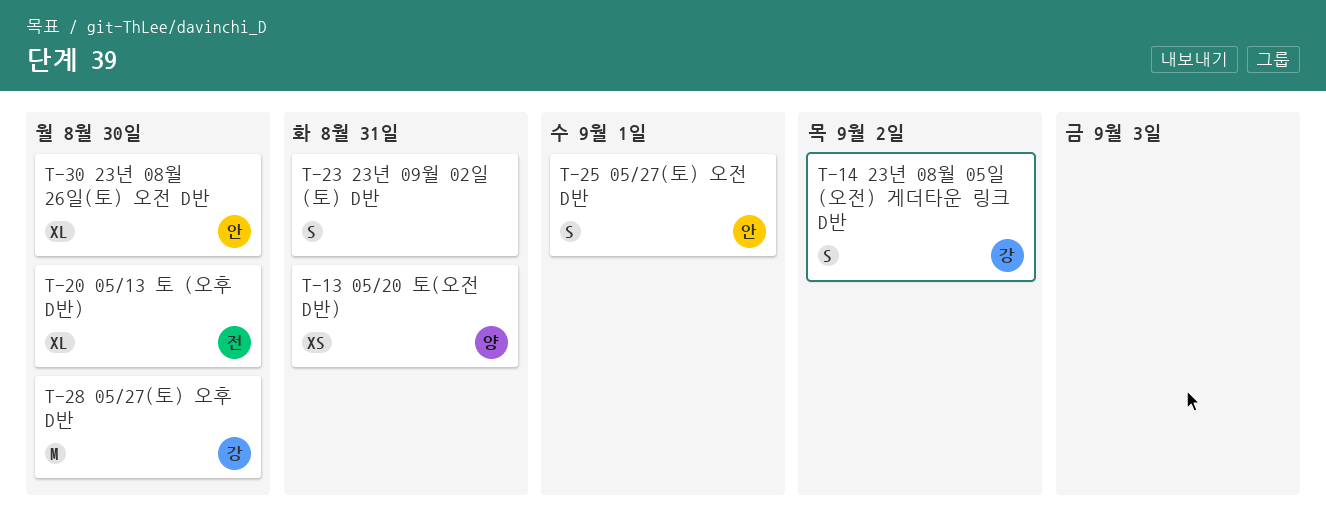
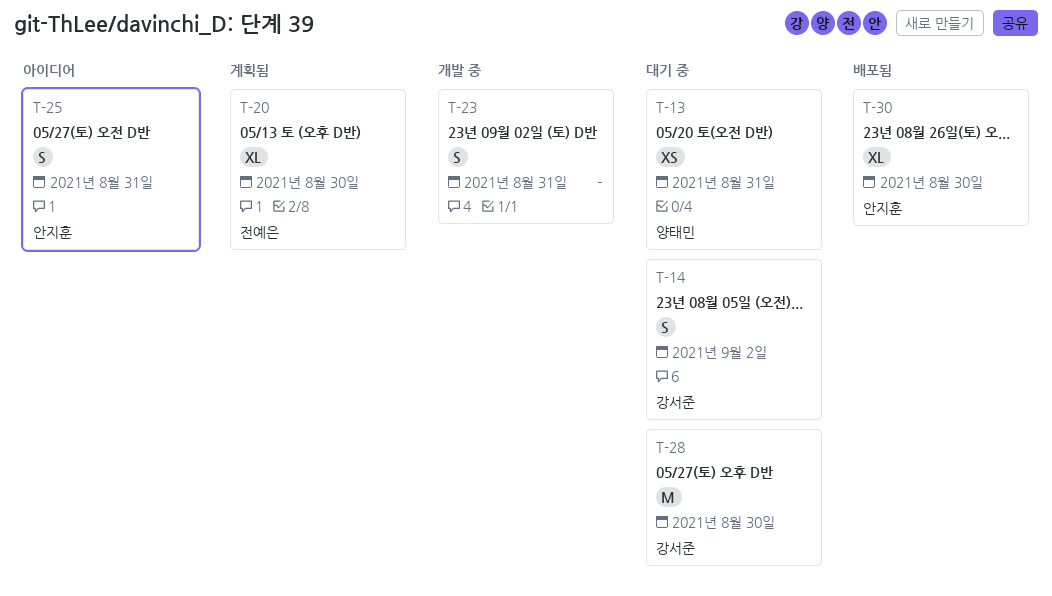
T-25, due: Sep 1 -> Aug 31

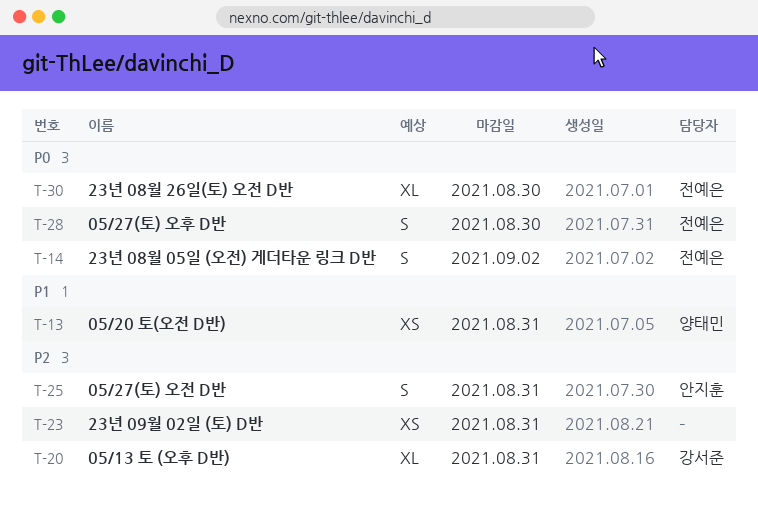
T-14, owner: 강서준 -> 전예은
T-20, owner: 전예은 -> 강서준
T-20, due: Aug 30 -> Aug 31
T-23, estimate: S -> XS
T-28, owner: 강서준 -> 전예은
T-28, estimate: M -> S
T-30, owner: 안지훈 -> 전예은

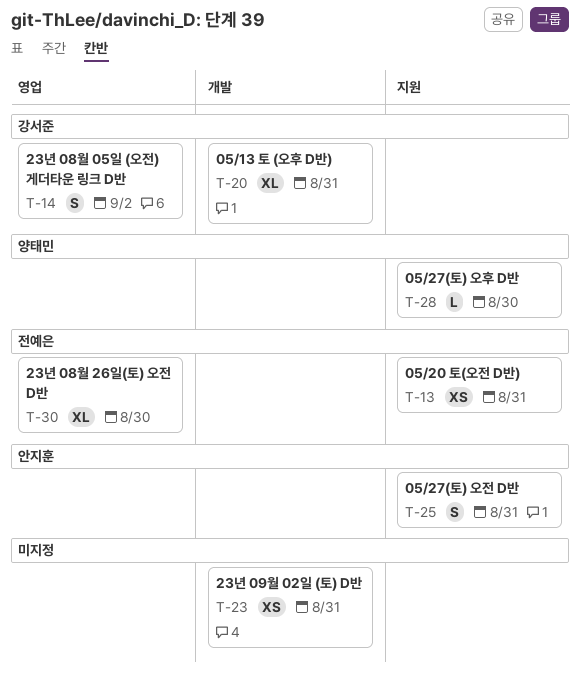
T-13, owner: 양태민 -> 전예은
T-14, owner: 전예은 -> 강서준
T-28, owner: 전예은 -> 양태민
T-28, estimate: S -> L

